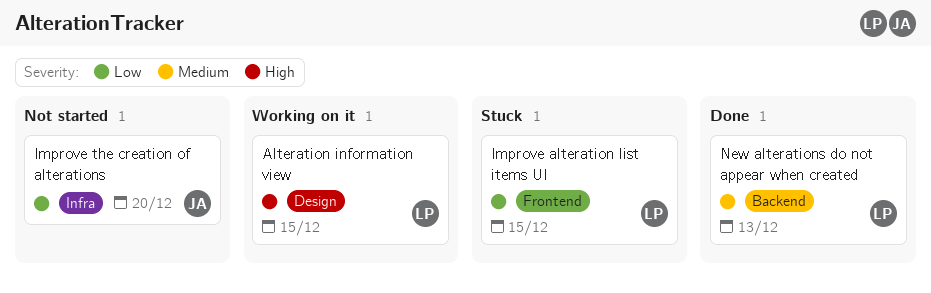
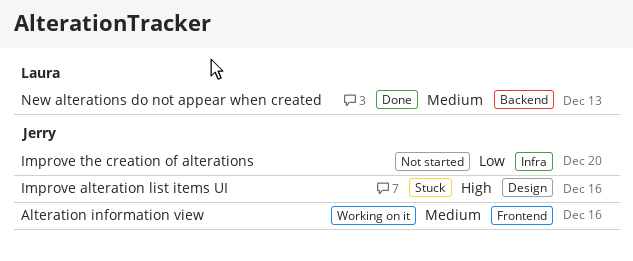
Alteration information view, owner: Laura -> Jerry
Alteration information view, priority: High -> Medium
Alteration information view, label: Design -> Frontend
Alteration information view, due: Dec 15 -> Dec 16
Improve alteration list items UI, owner: Laura -> Jerry
Improve alteration list items UI, priority: Low -> High
Improve alteration list items UI, label: Frontend -> Design
Improve alteration list items UI, due: Dec 15 -> Dec 16

